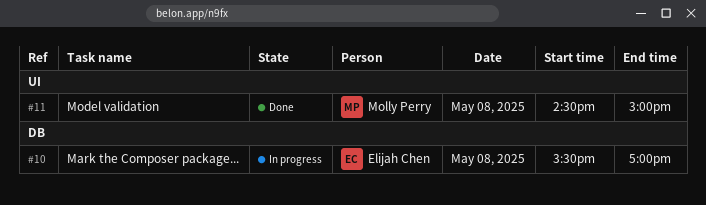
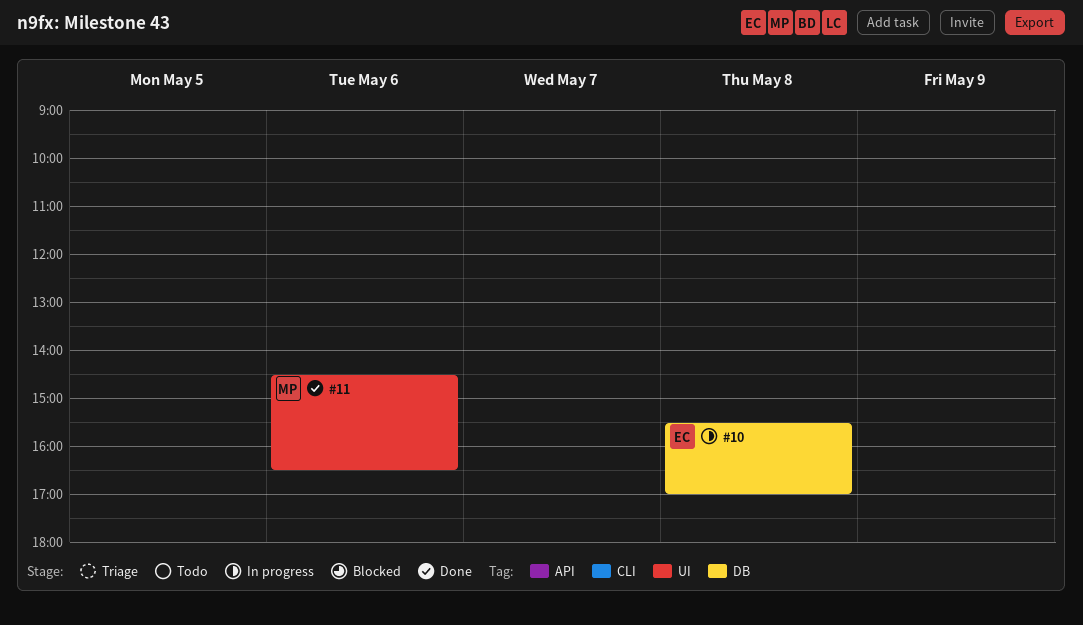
#11, day: May 8 -> May 6
#11, ends: 15:00 -> 16:30

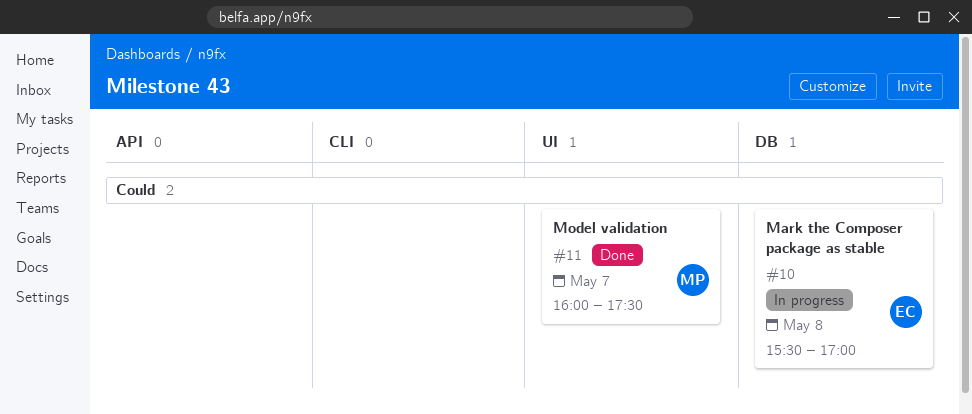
#11, day: May 6 -> May 7
#11, begins: 14:30 -> 16:00
#11, ends: 16:30 -> 17:30

